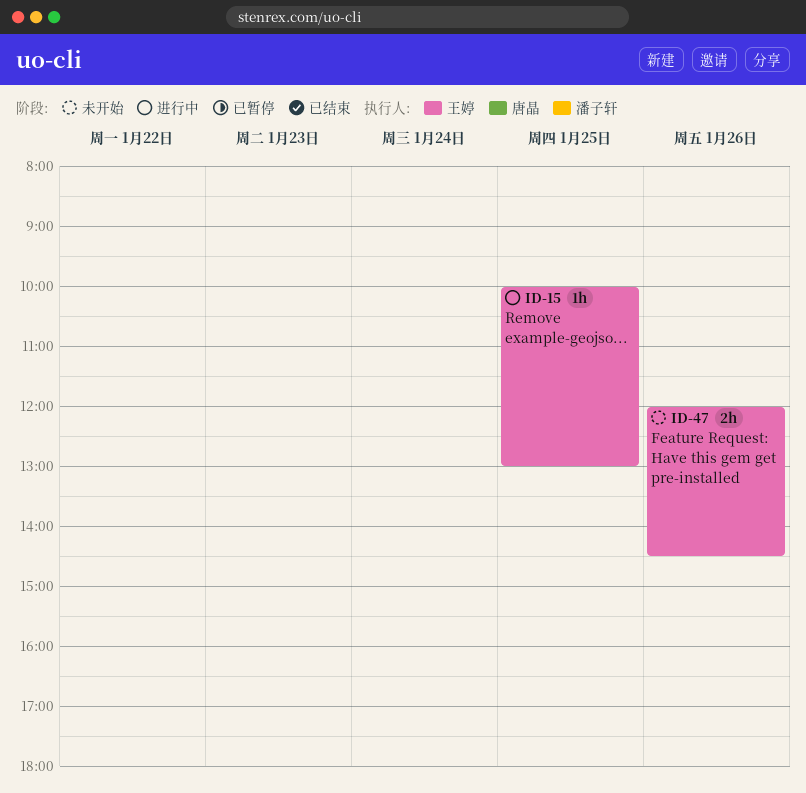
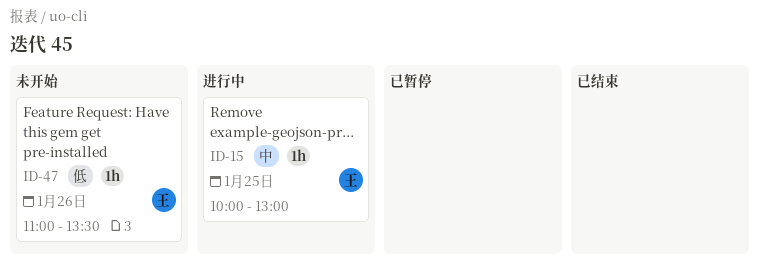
ID-47, estimate: 2h -> 1h
ID-47, begins: 12:00 -> 11:00
ID-47, ends: 14:30 -> 13:30

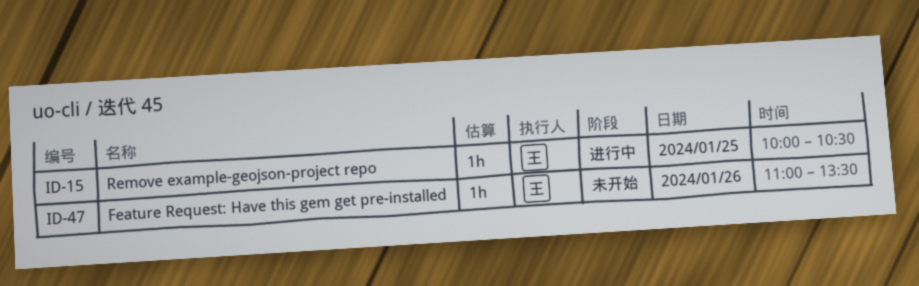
ID-15, ends: 13:00 -> 10:30

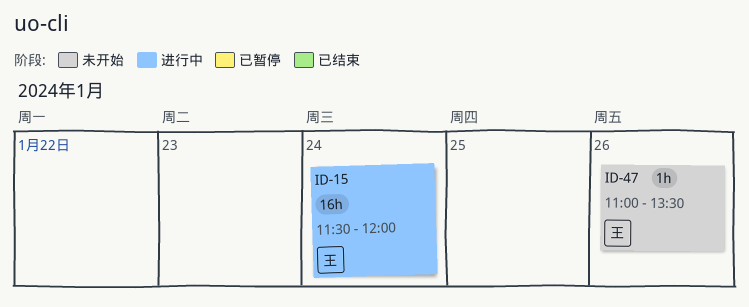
ID-15, estimate: 1h -> 16h
ID-15, day: Jan 25 -> Jan 24
ID-15, begins: 10:00 -> 11:30
ID-15, ends: 10:30 -> 12:00

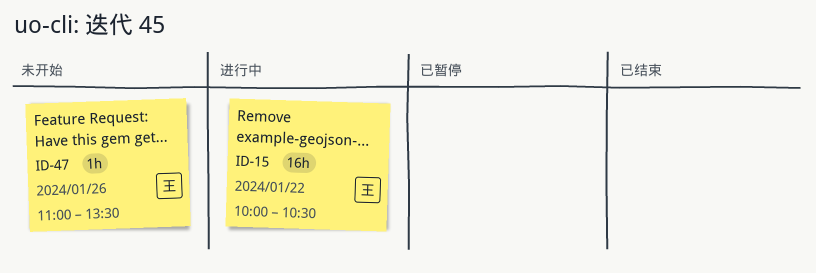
ID-15, day: Jan 24 -> Jan 22
ID-15, begins: 11:30 -> 10:00
ID-15, ends: 12:00 -> 10:30

